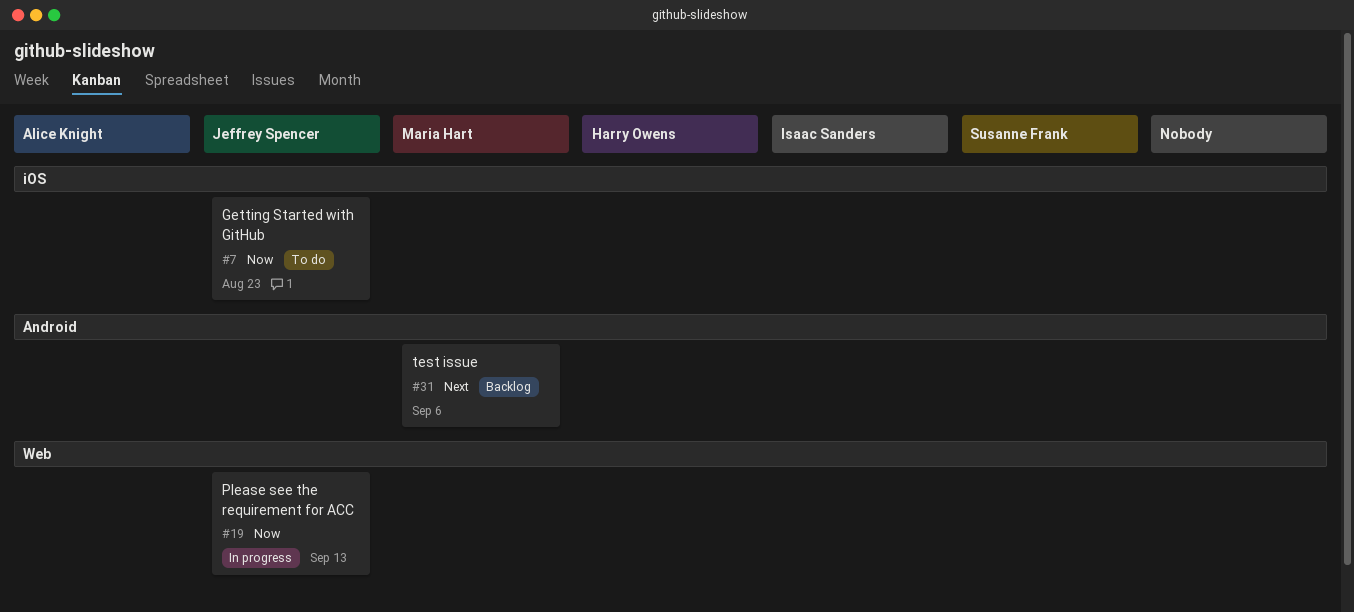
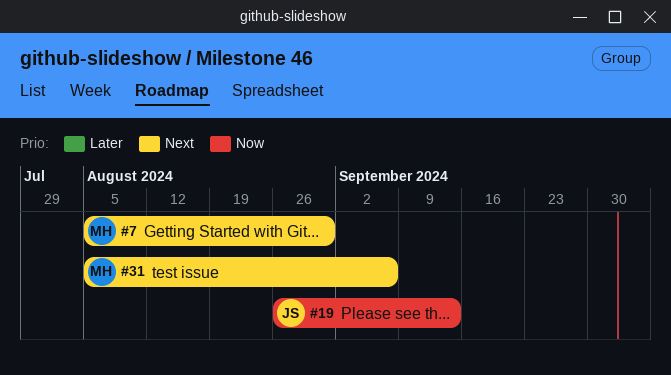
#7, owner: Jeffrey Spencer -> Maria Hart
#7, priority: Now -> Next
#7, due: Aug 23 -> Aug 30

